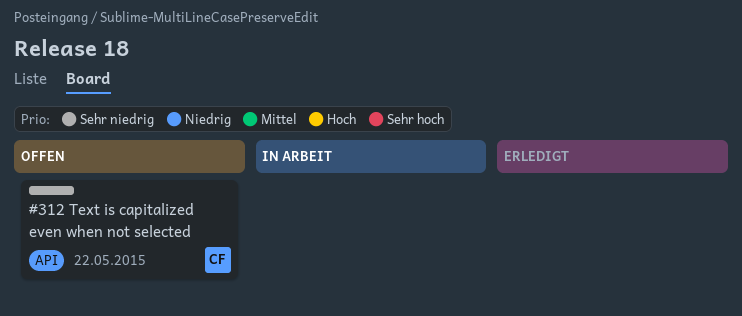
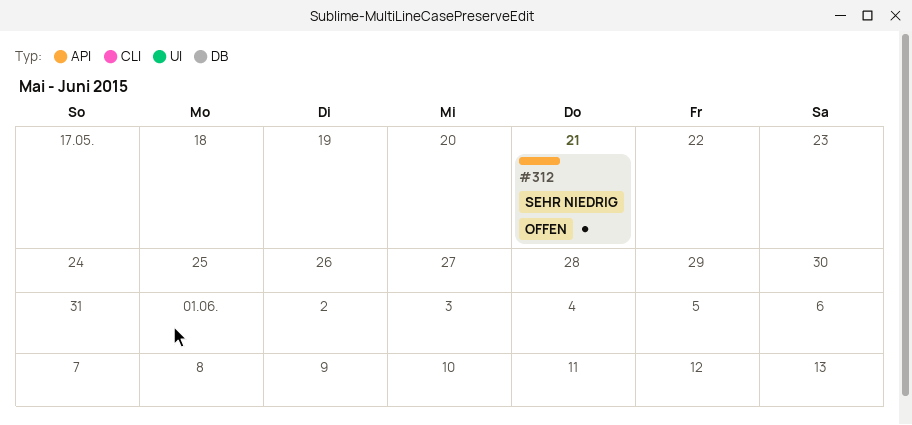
#312, due: May 22 -> May 21

